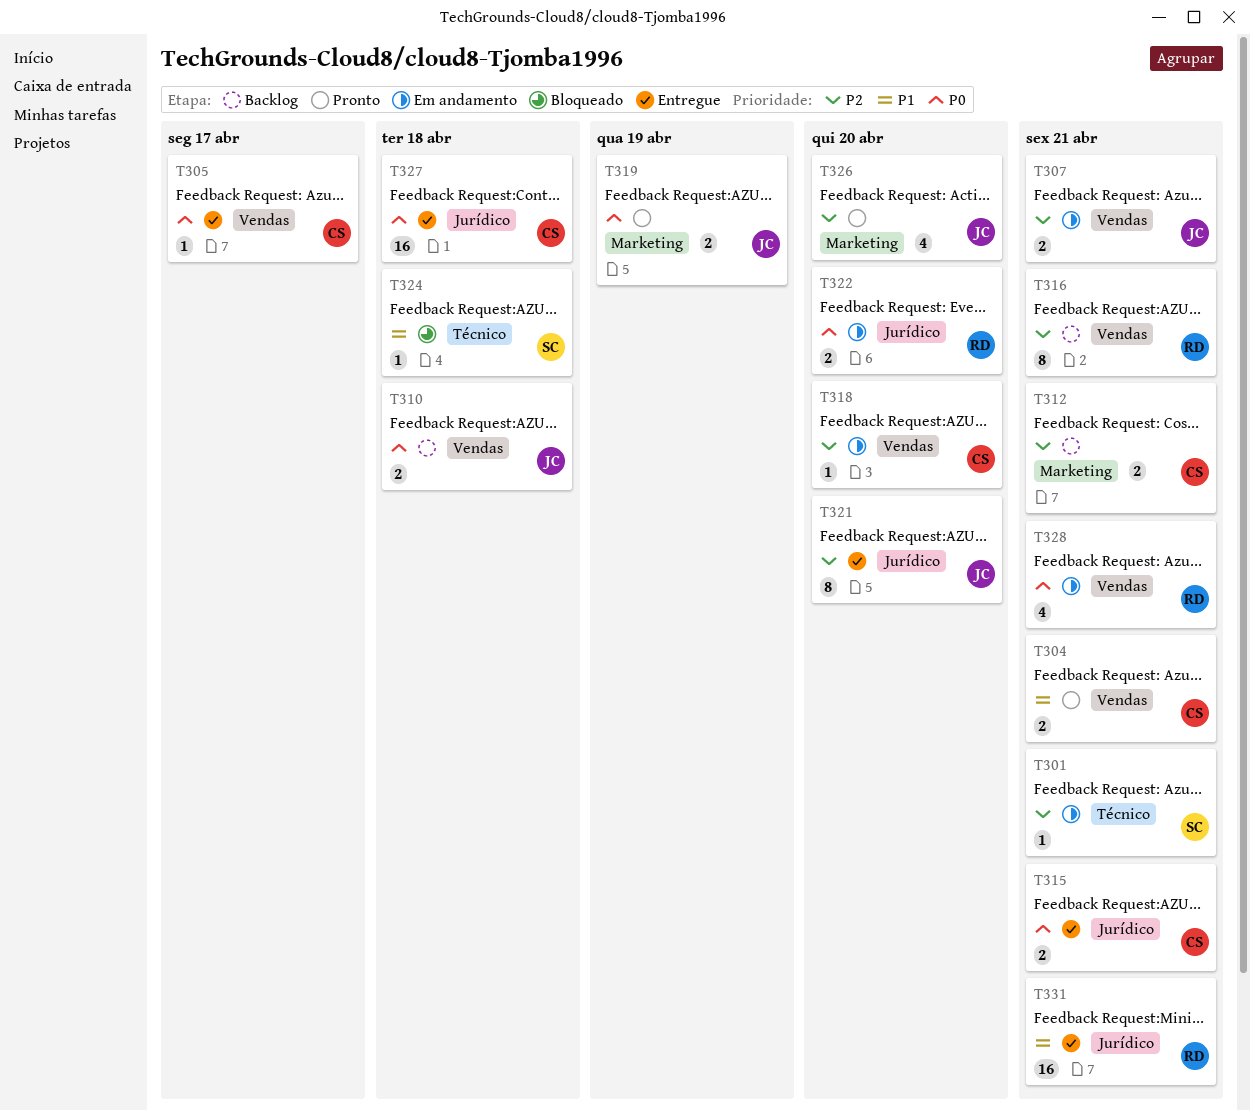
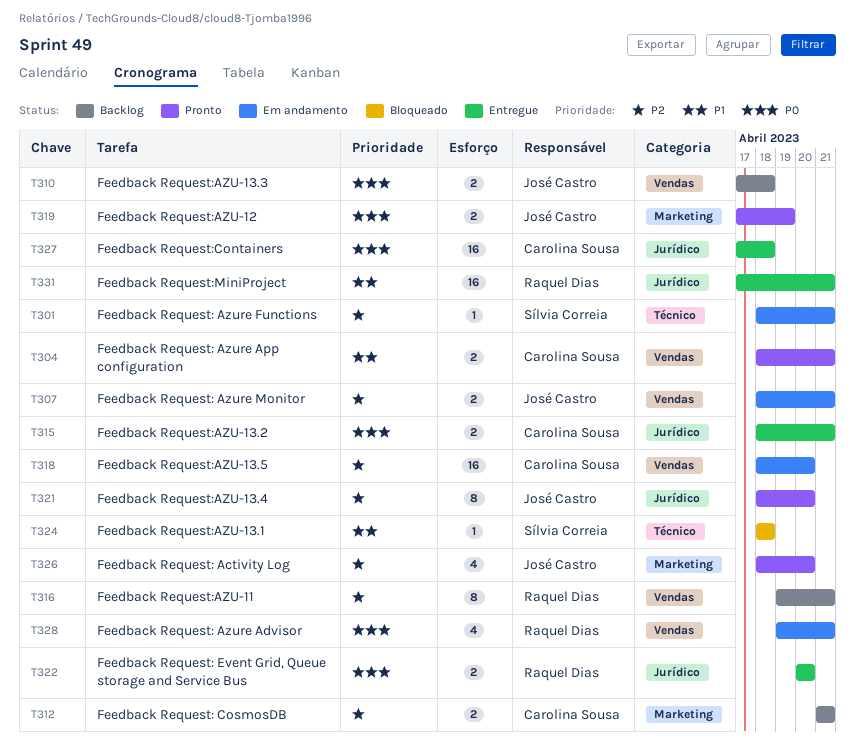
T305: present -> none
T318, estimate: 1 -> 16
T321, status: Entregue -> Pronto
T322, status: Em andamento -> Entregue

